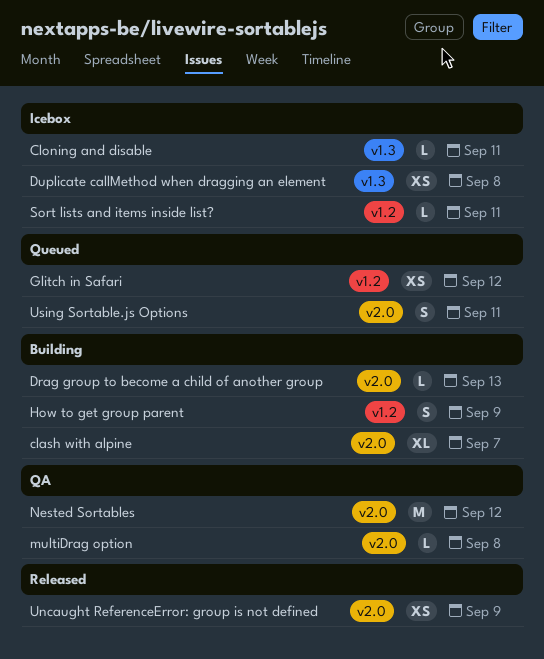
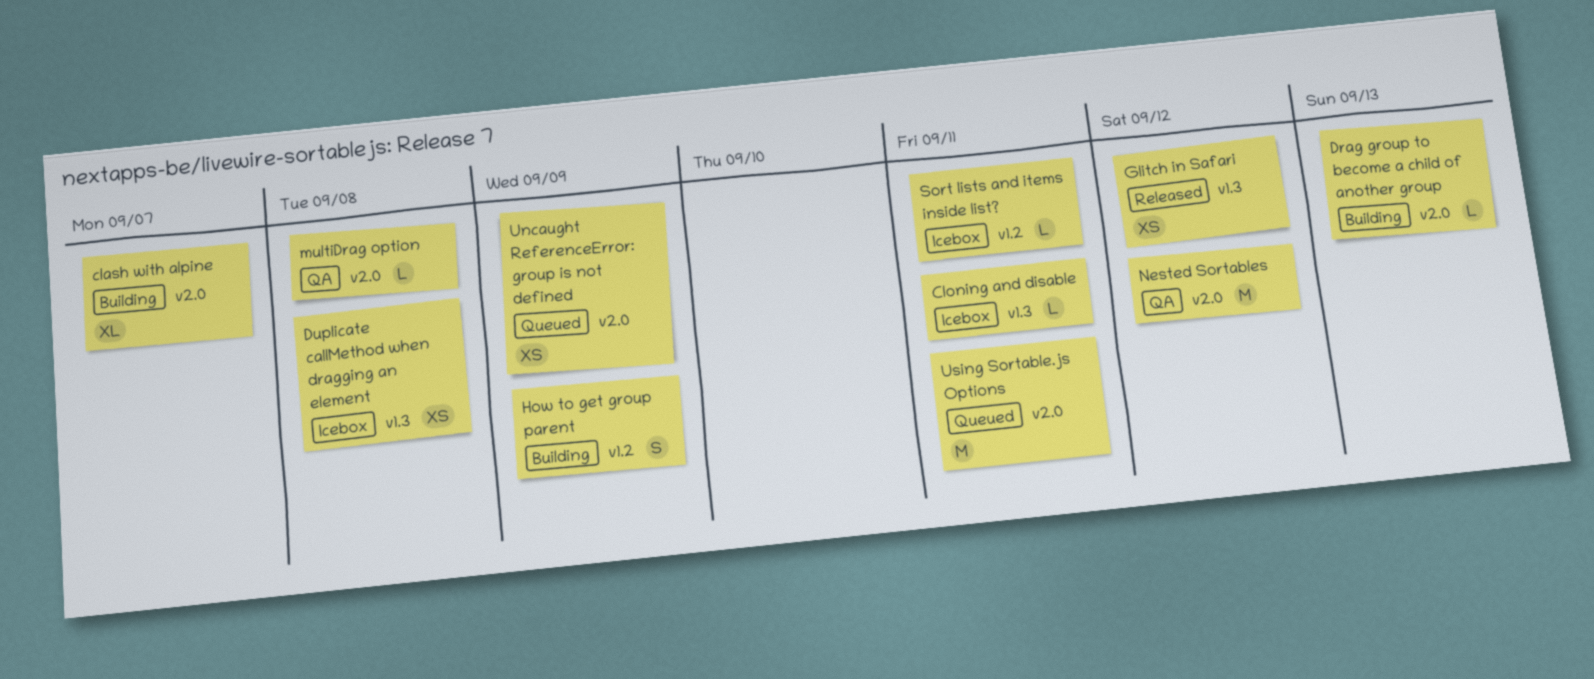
Glitch in Safari, status: Queued -> Released
Glitch in Safari, label: v1.2 -> v1.3
Uncaught ReferenceError: group is not defined, status: Released -> Queued
Using Sortable.js Options, estimate: S -> M

